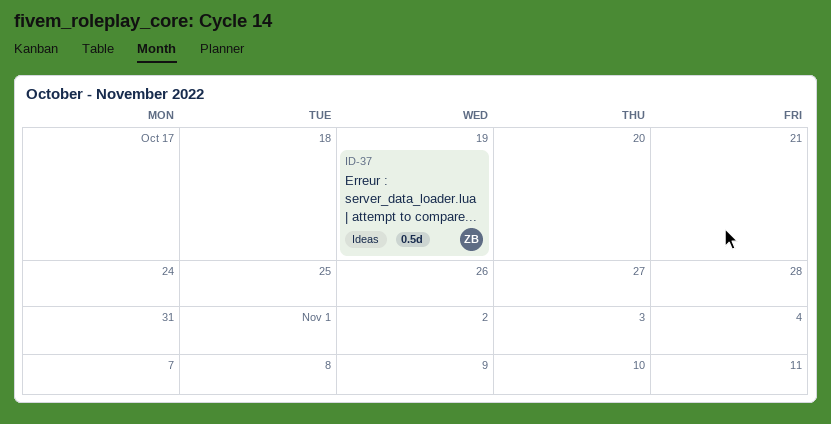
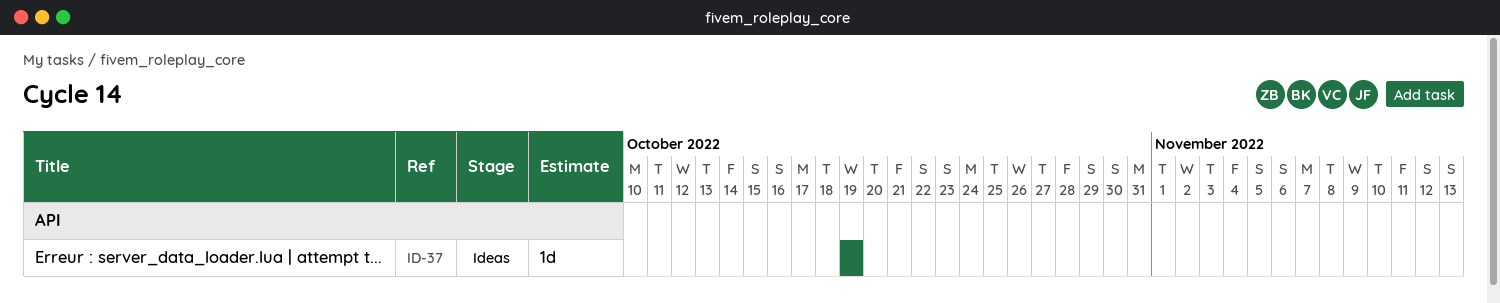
ID-37, estimate: 0.5d -> 1d

